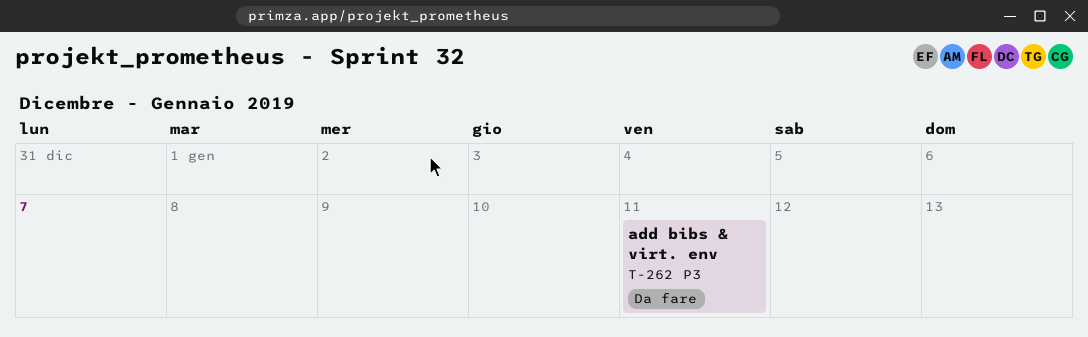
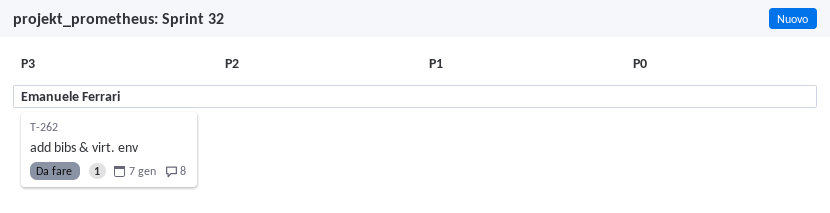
T-262, due: Jan 11 -> Jan 7

